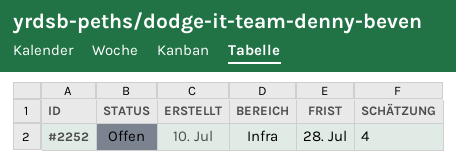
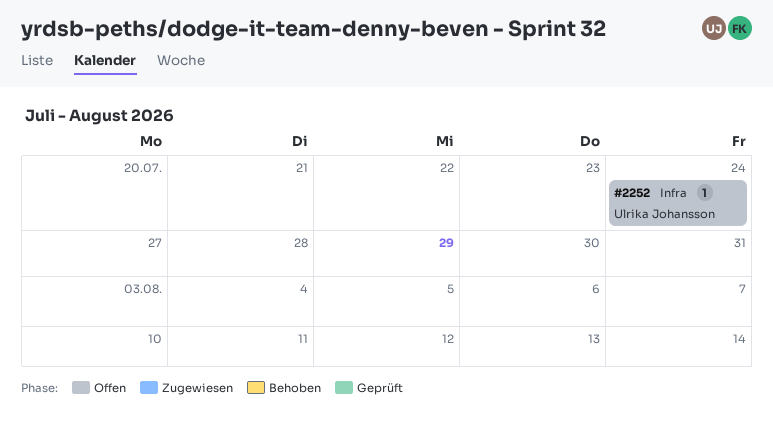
#2252, estimate: 4 -> 1
#2252, due: Jul 28 -> Jul 24

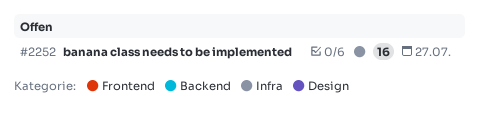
#2252, estimate: 1 -> 16
#2252, due: Jul 24 -> Jul 27

